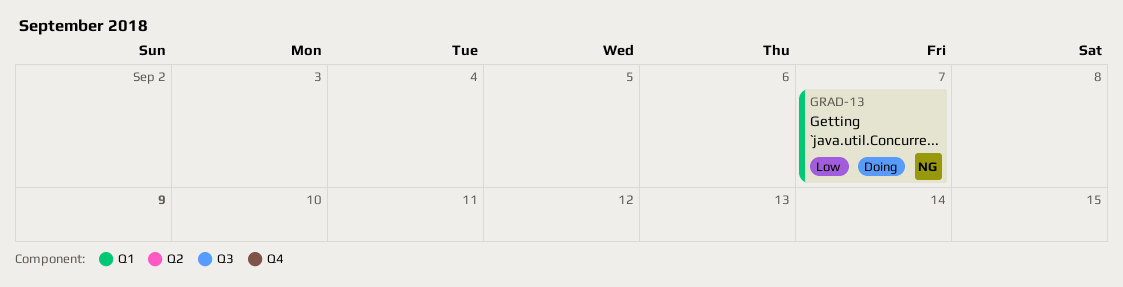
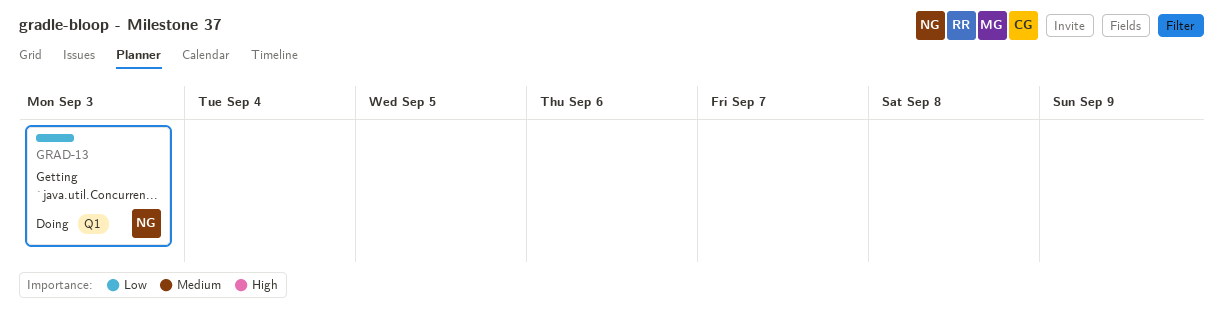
GRAD-13, due: Sep 7 -> Sep 3

